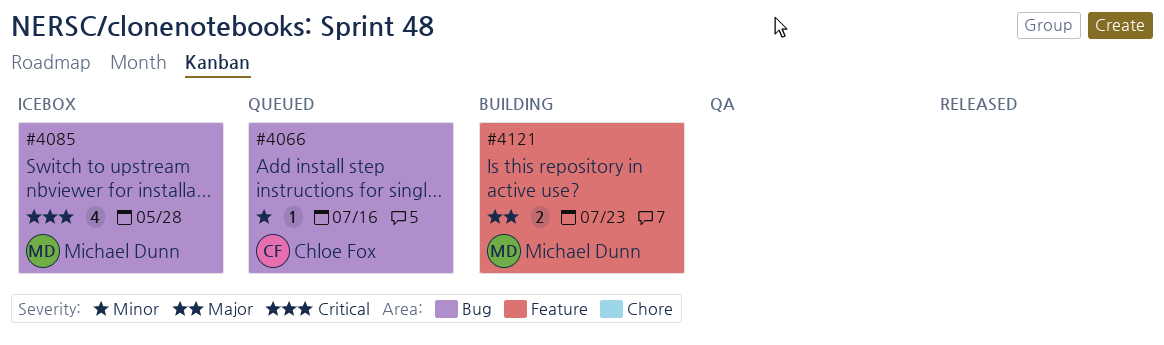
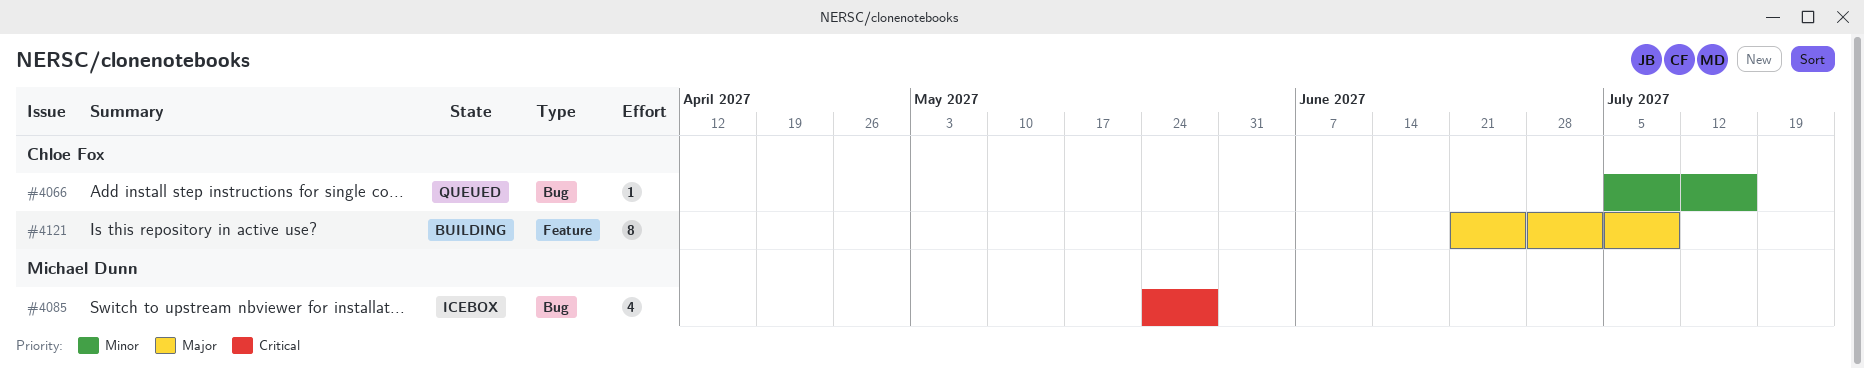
#4121, owner: Michael Dunn -> Chloe Fox
#4121, estimate: 2 -> 8
#4121, due: Jul 23 -> Jul 9

